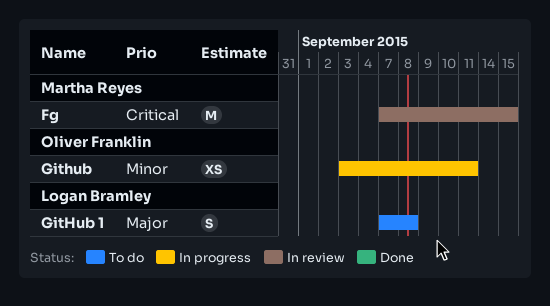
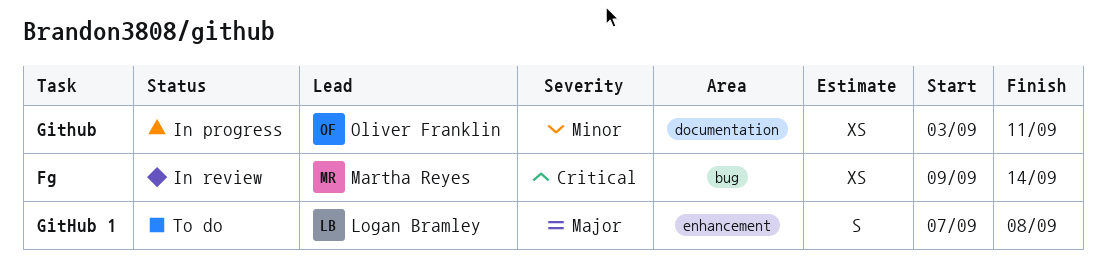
Fg, estimate: M -> XS
Fg, start: Sep 7 -> Sep 9
Fg, due: Sep 15 -> Sep 14

